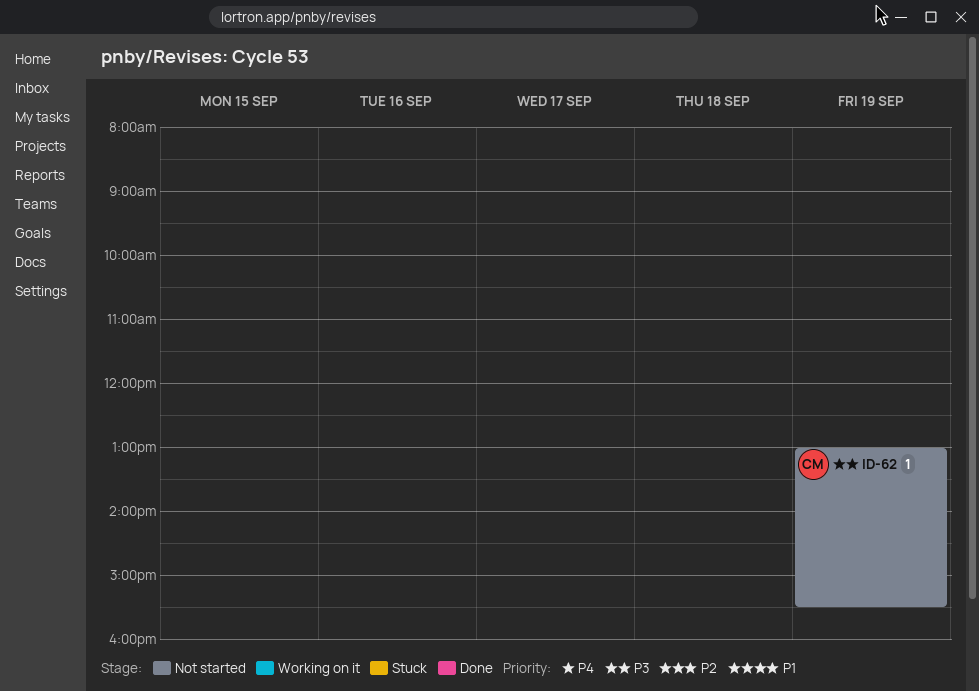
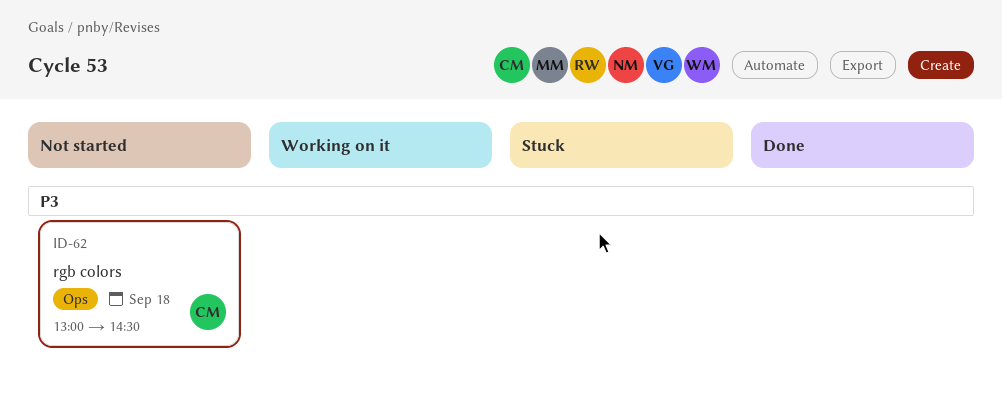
ID-62, day: Sep 19 -> Sep 18
ID-62, ends: 15:30 -> 14:30

